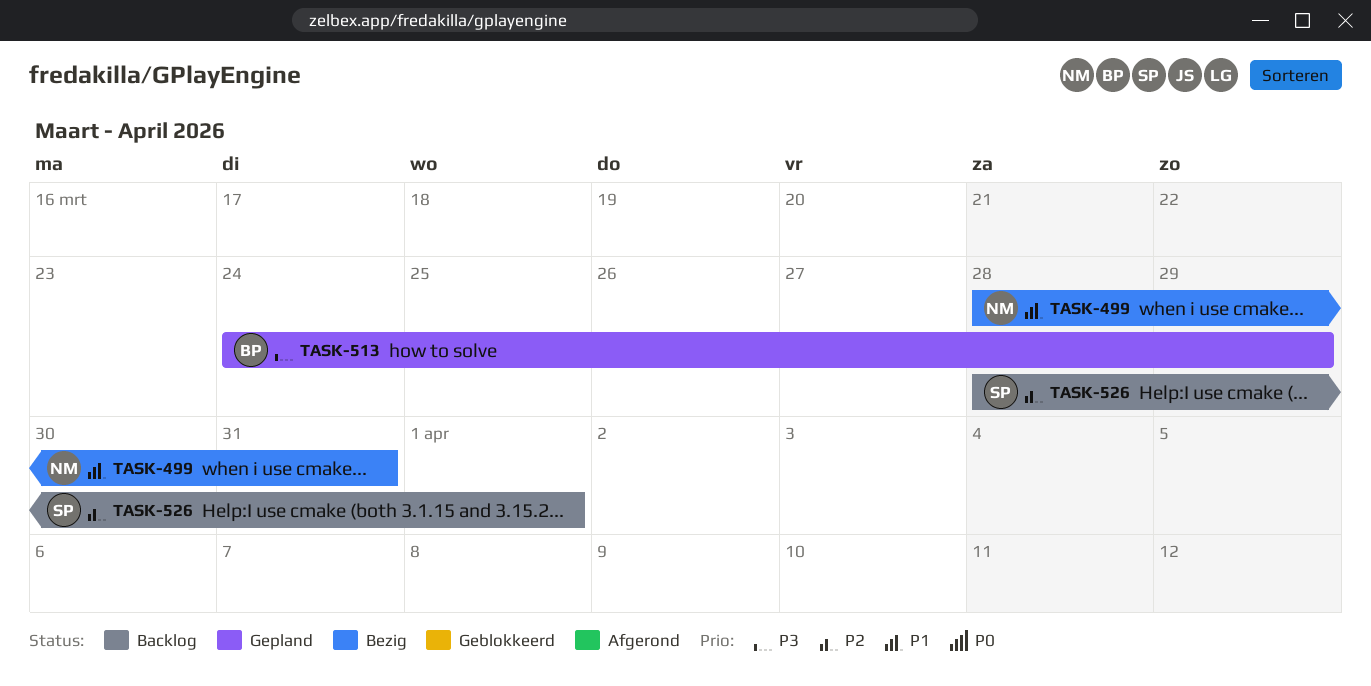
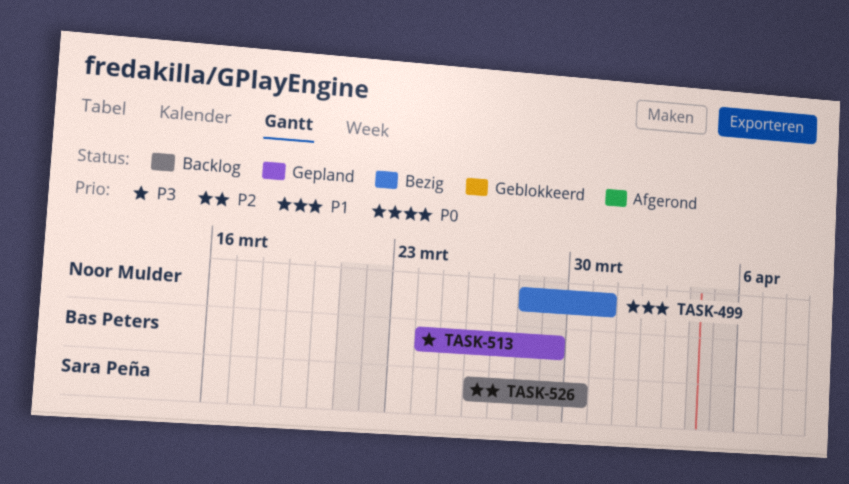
TASK-526, start: Mar 28 -> Mar 26
TASK-526, due: Apr 1 -> Mar 30

